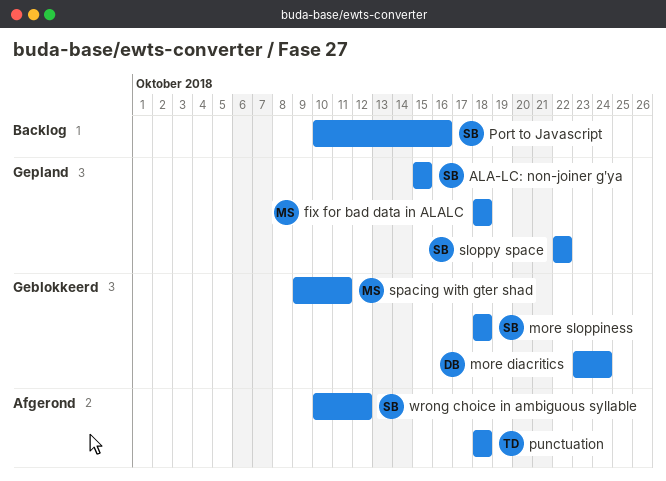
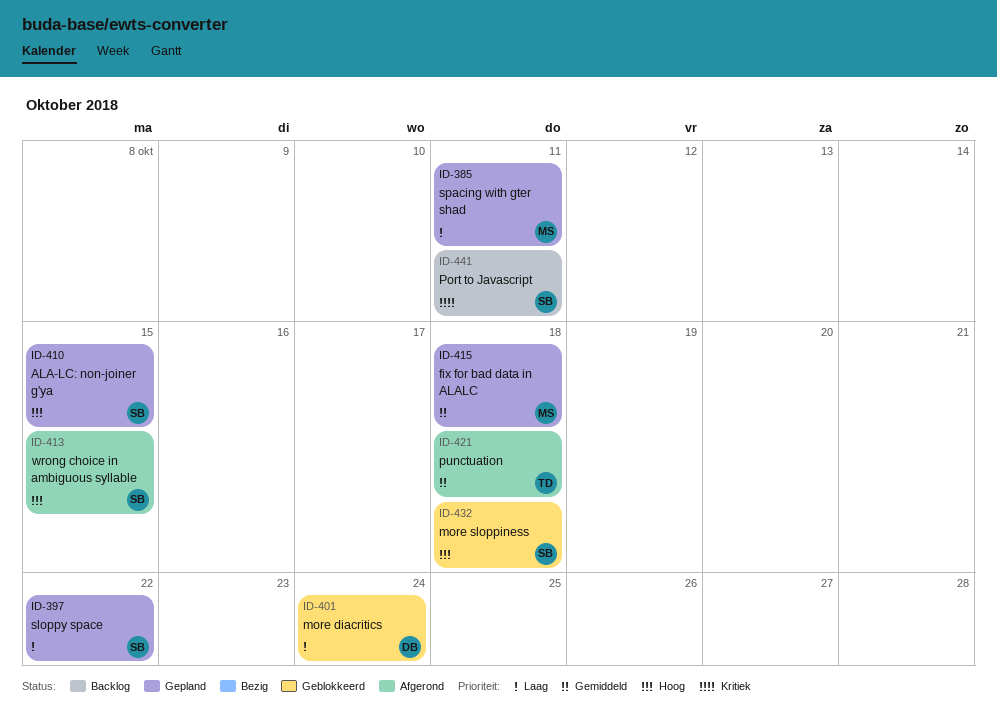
Port to Javascript, due: Oct 16 -> Oct 11
spacing with gter shad, status: Geblokkeerd -> Gepland
wrong choice in ambiguous syllable, due: Oct 12 -> Oct 15

